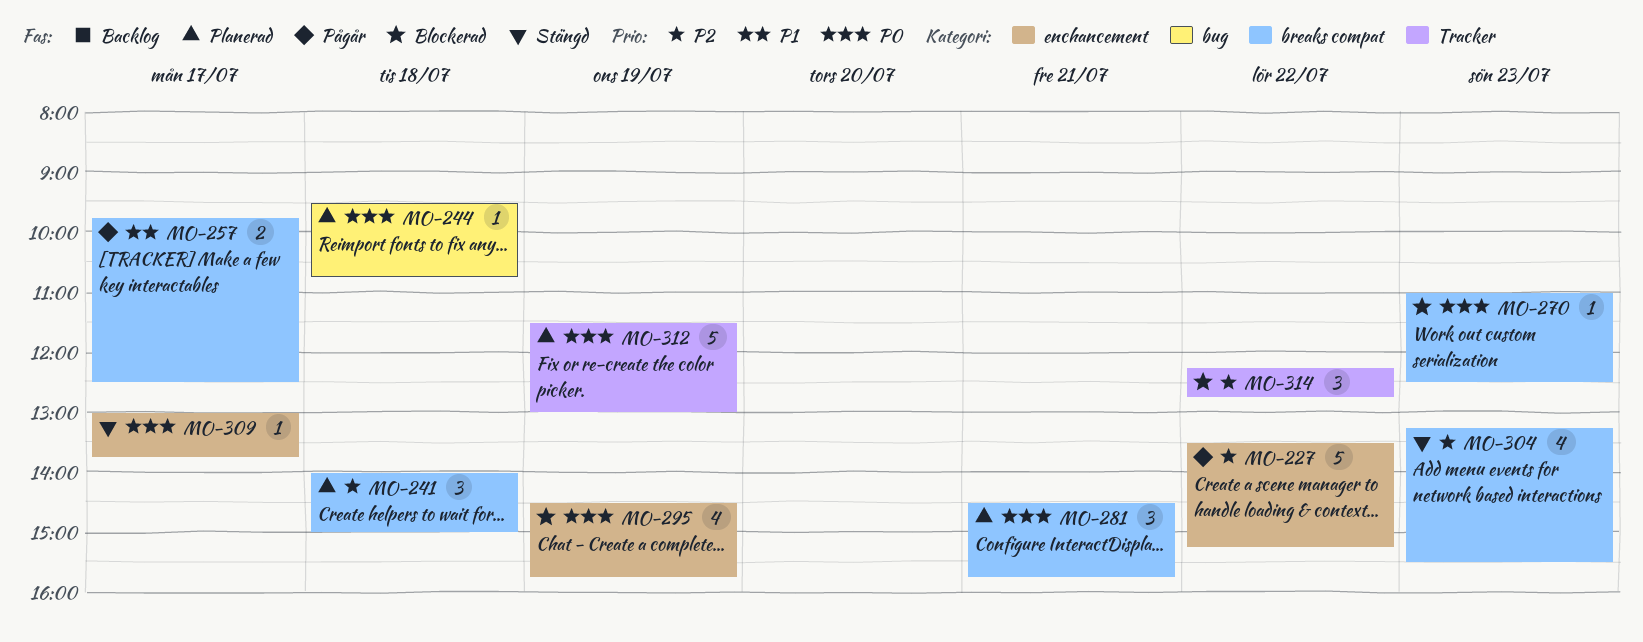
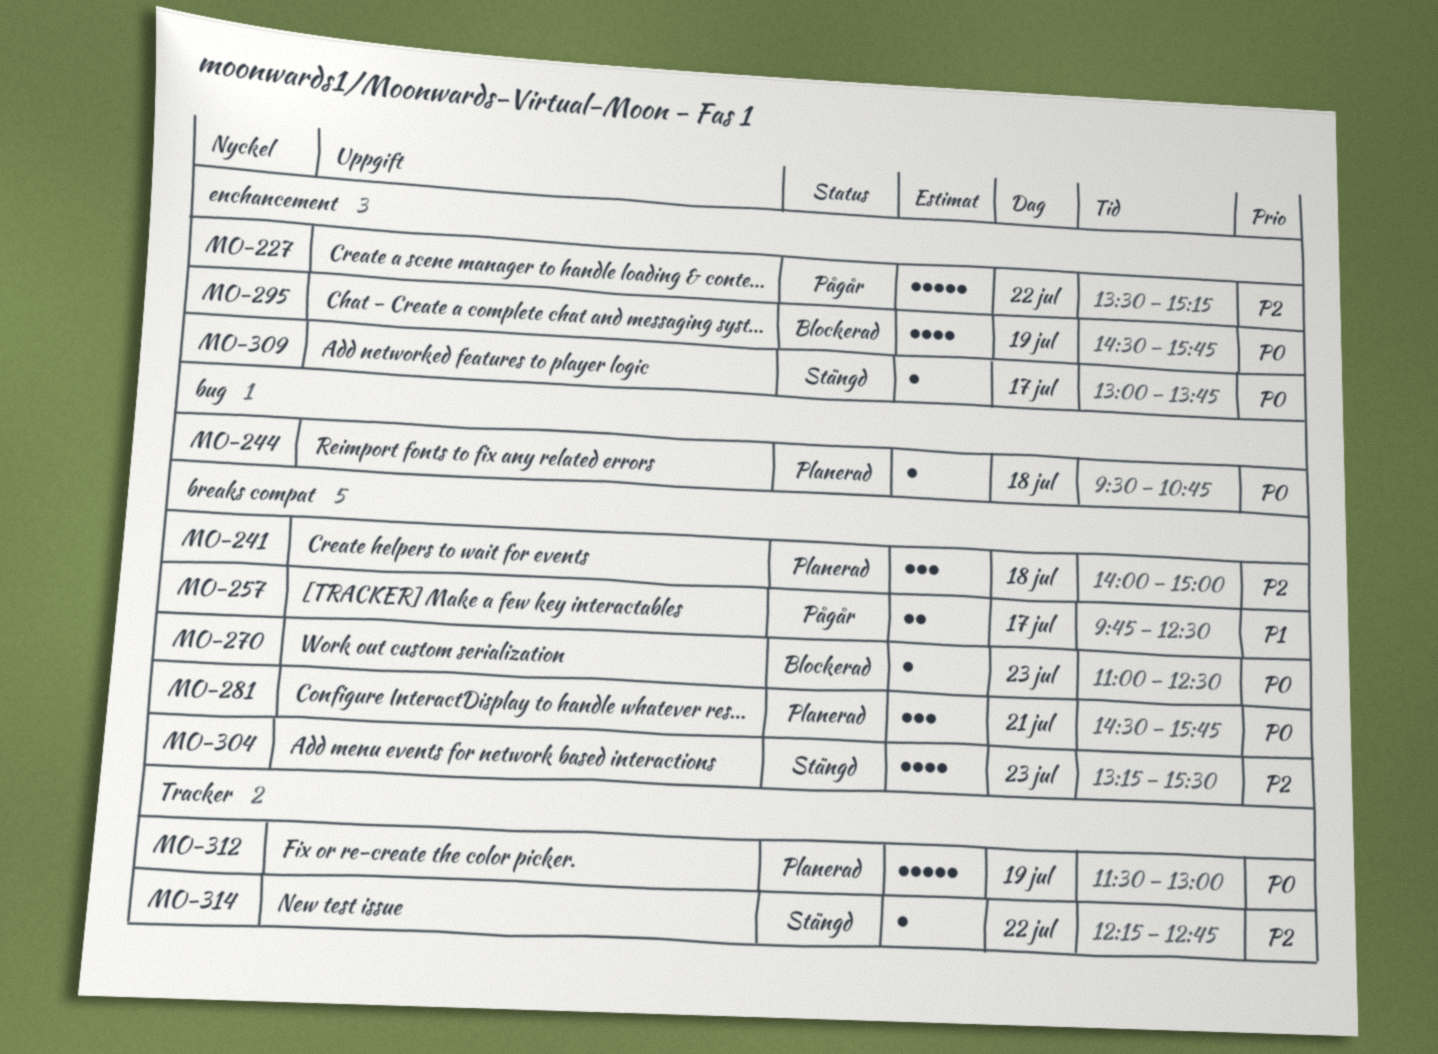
MO-314, status: Blockerad -> Stängd
MO-314, estimate: 3 -> 1

